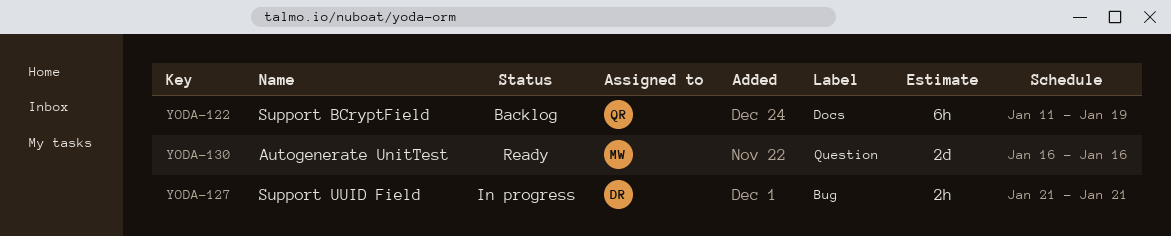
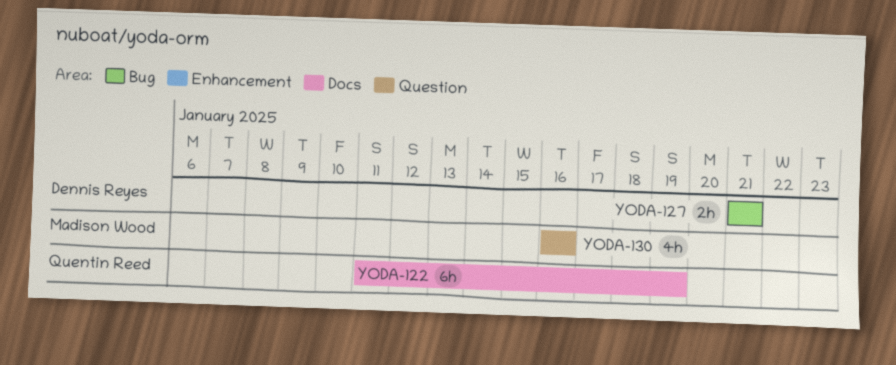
YODA-130, estimate: 2d -> 4h

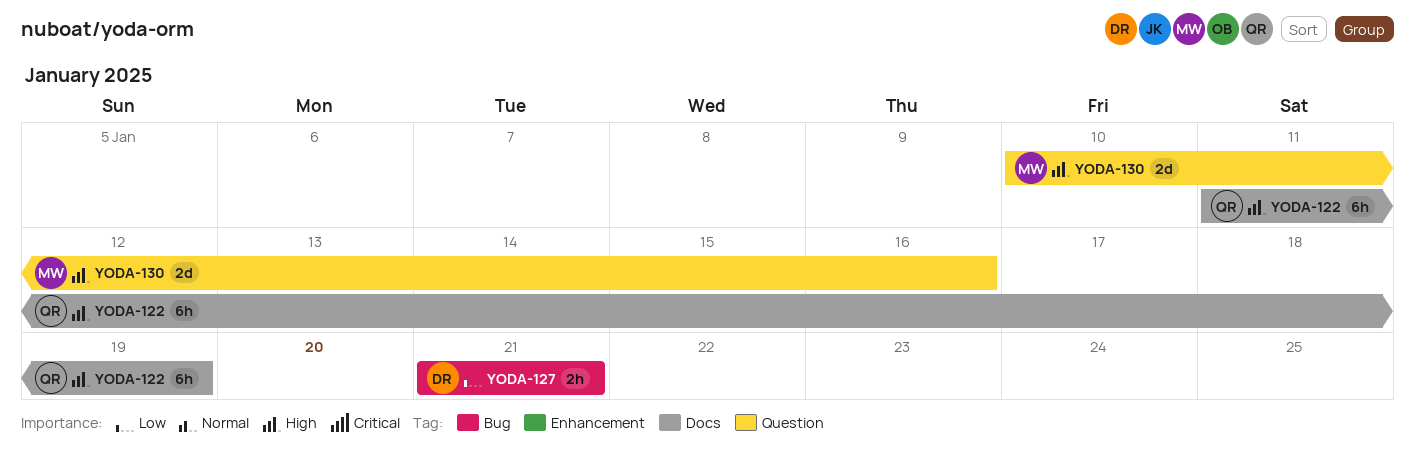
YODA-130, estimate: 4h -> 2d
YODA-130, start: Jan 16 -> Jan 10

